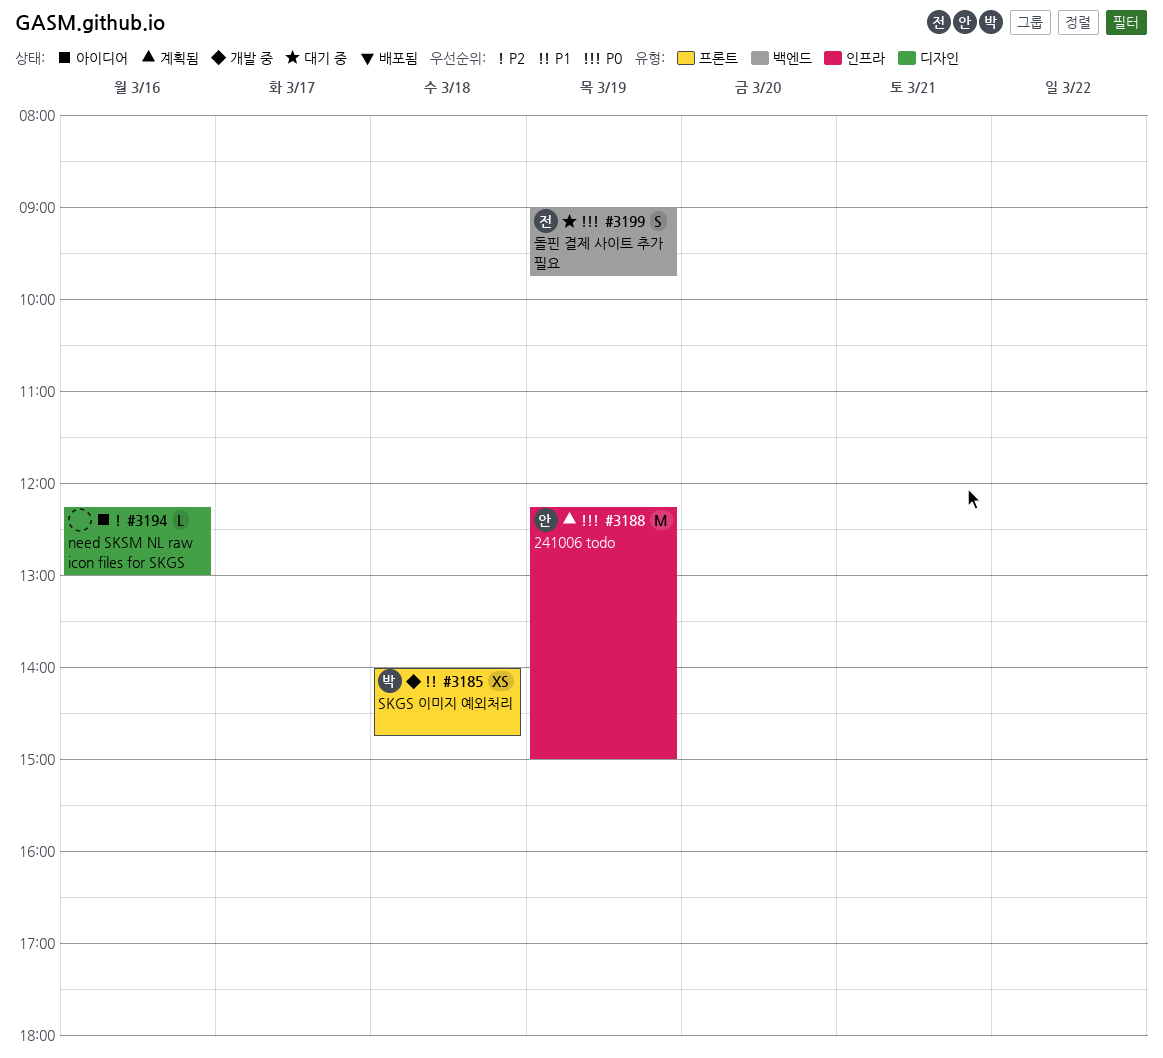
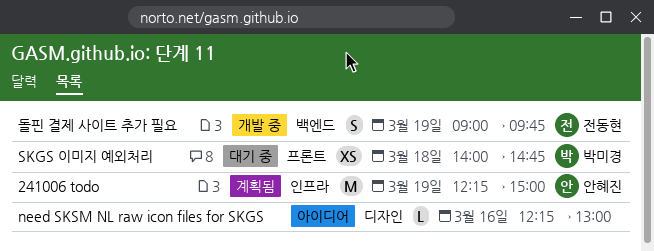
SKGS 이미지 예외처리, status: 개발 중 -> 대기 중
돌핀 결제 사이트 추가 필요, status: 대기 중 -> 개발 중

